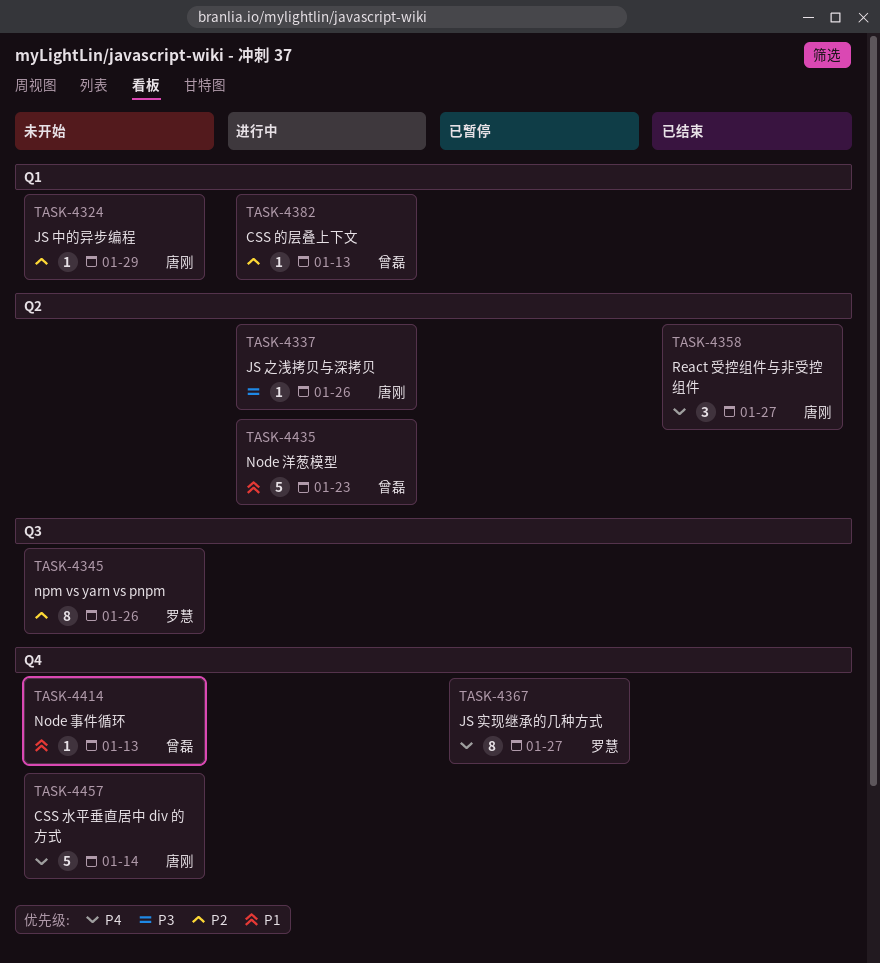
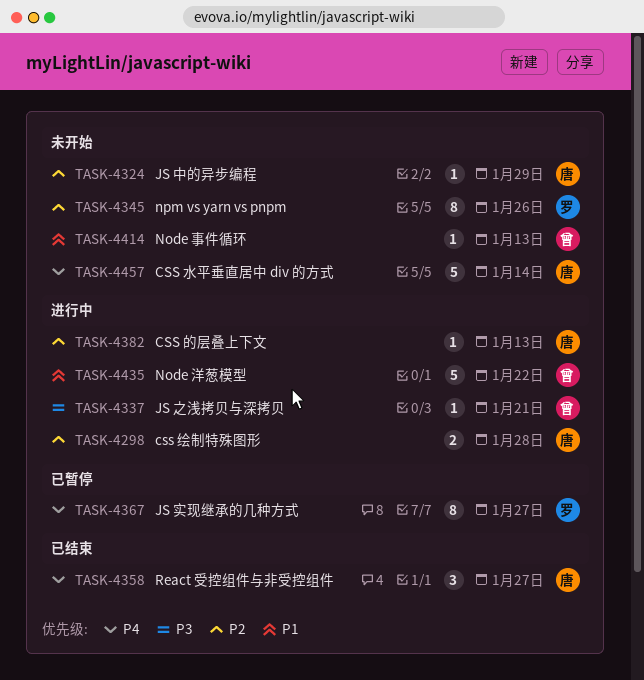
TASK-4298: none -> present
TASK-4337, owner: 唐刚 -> 曾磊
TASK-4337, due: Jan 26 -> Jan 21
TASK-4382, owner: 曾磊 -> 唐刚
TASK-4435, due: Jan 23 -> Jan 22

